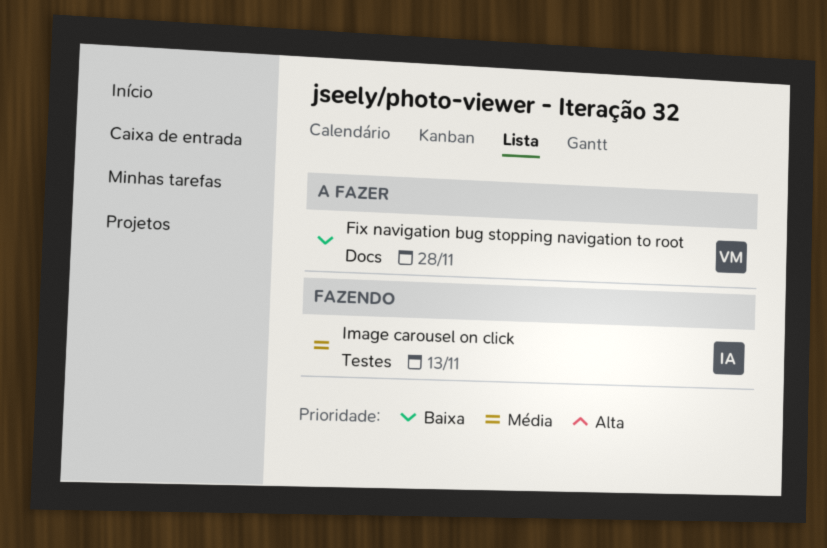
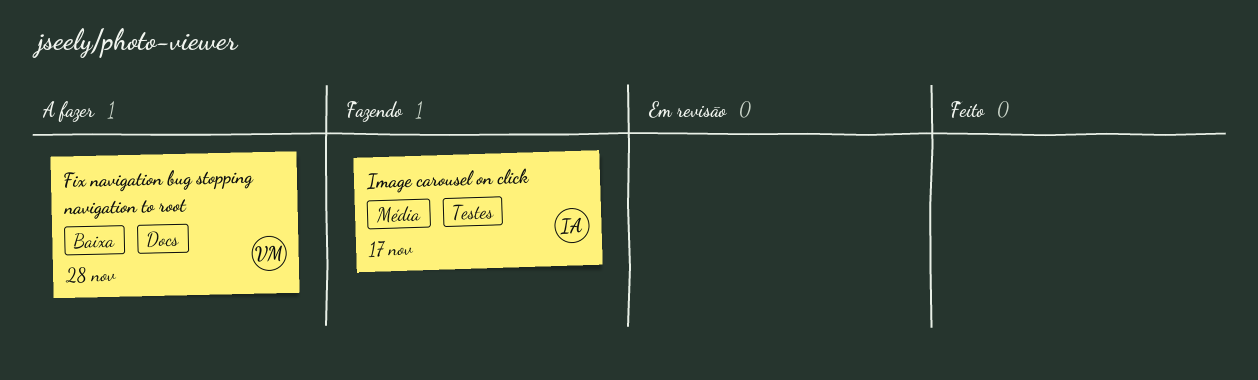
Image carousel on click, due: Nov 13 -> Nov 17

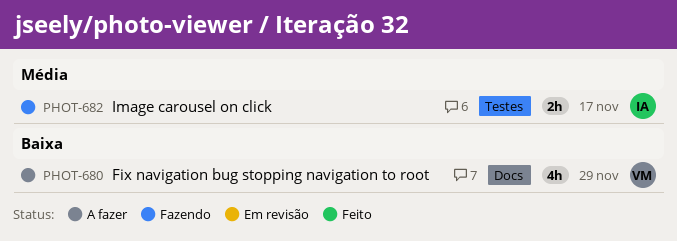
Fix navigation bug stopping navigation to root, due: Nov 28 -> Nov 29

